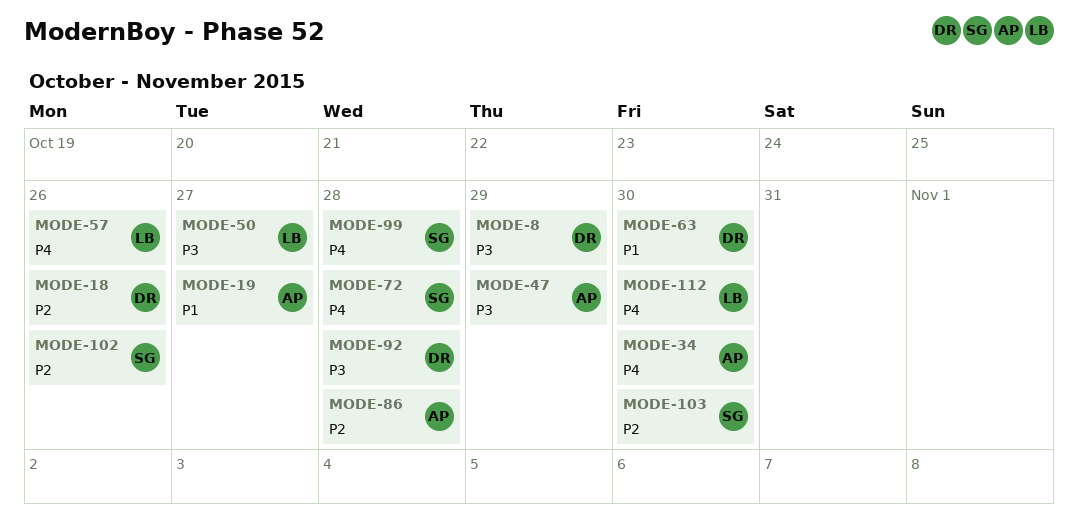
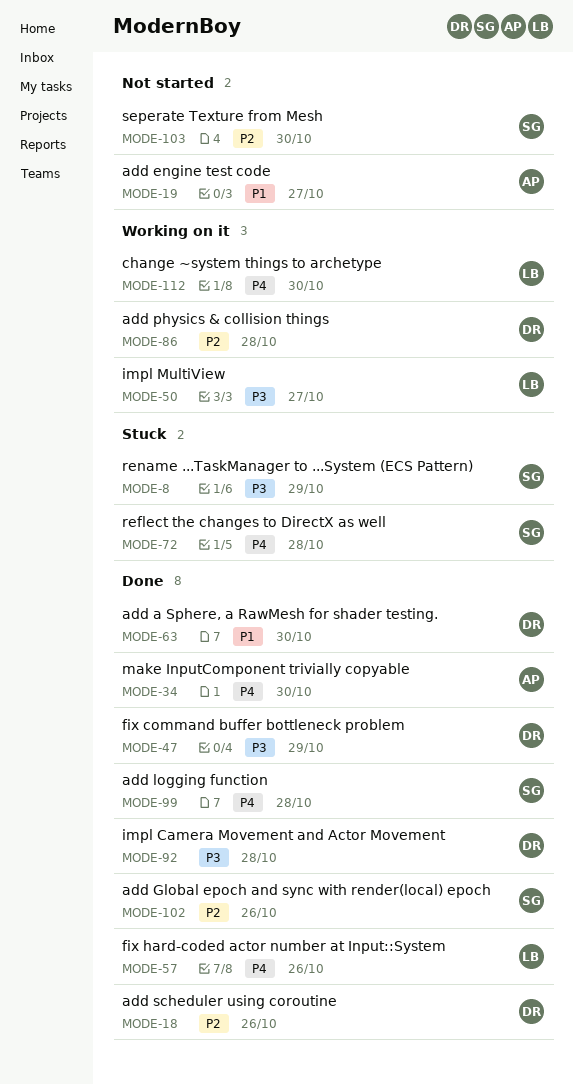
MODE-8, owner: DR -> SG
MODE-47, owner: AP -> DR
MODE-86, owner: AP -> DR

